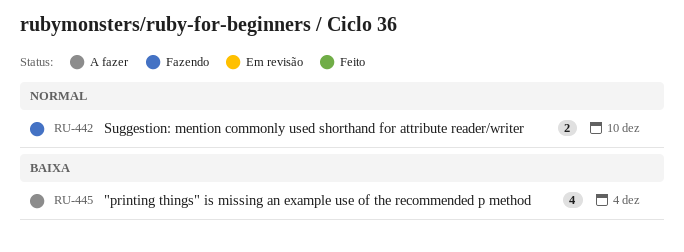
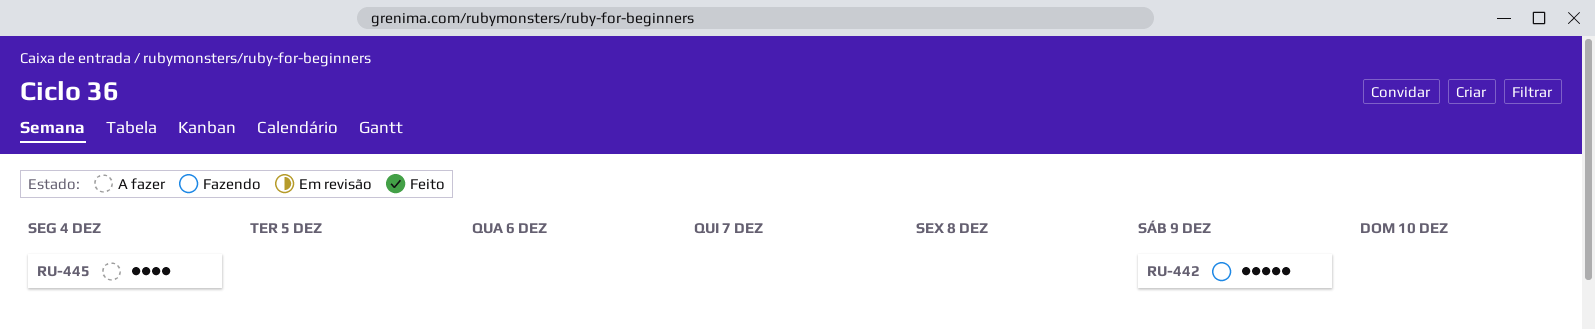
RU-442, estimate: 2 -> 5
RU-442, due: Dec 10 -> Dec 9

